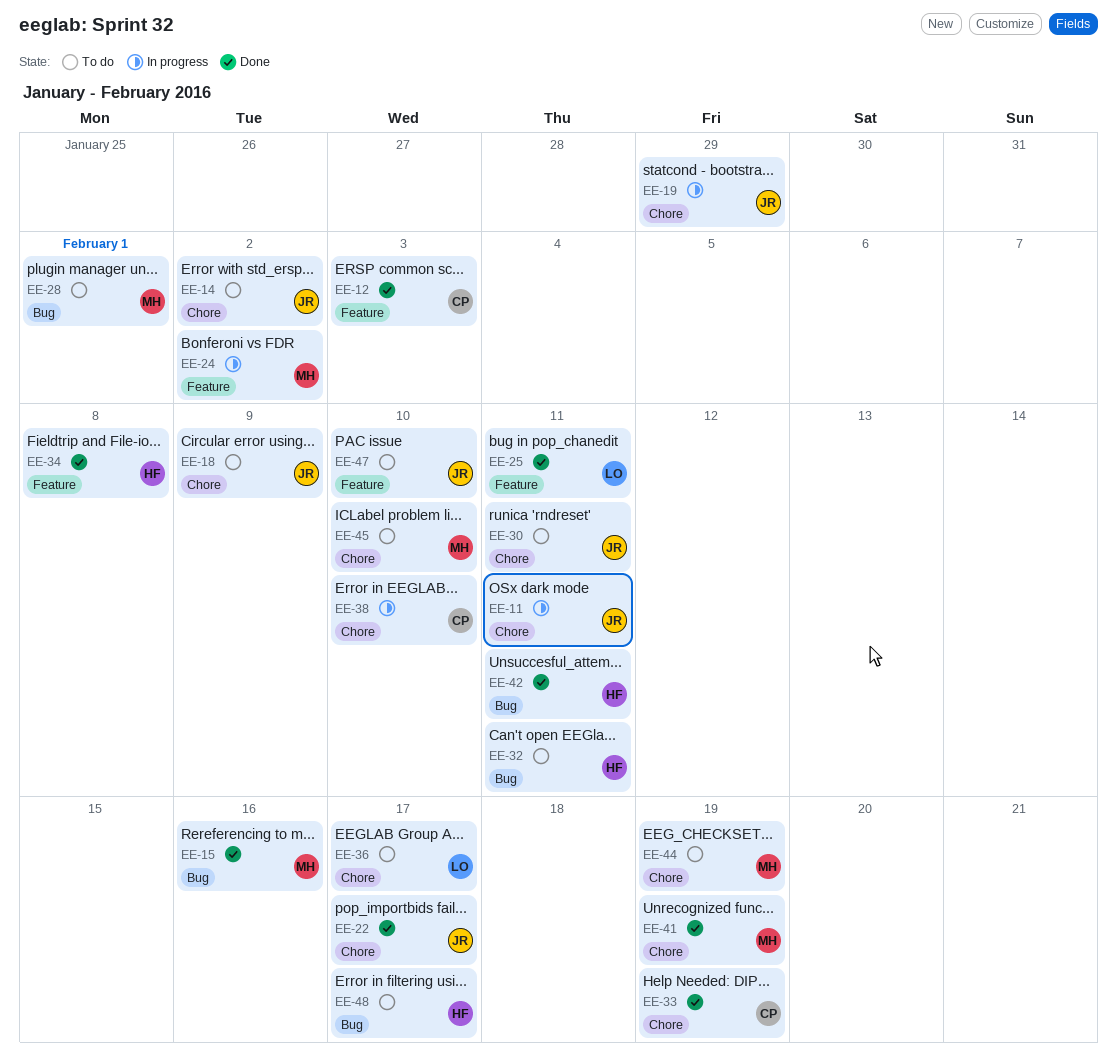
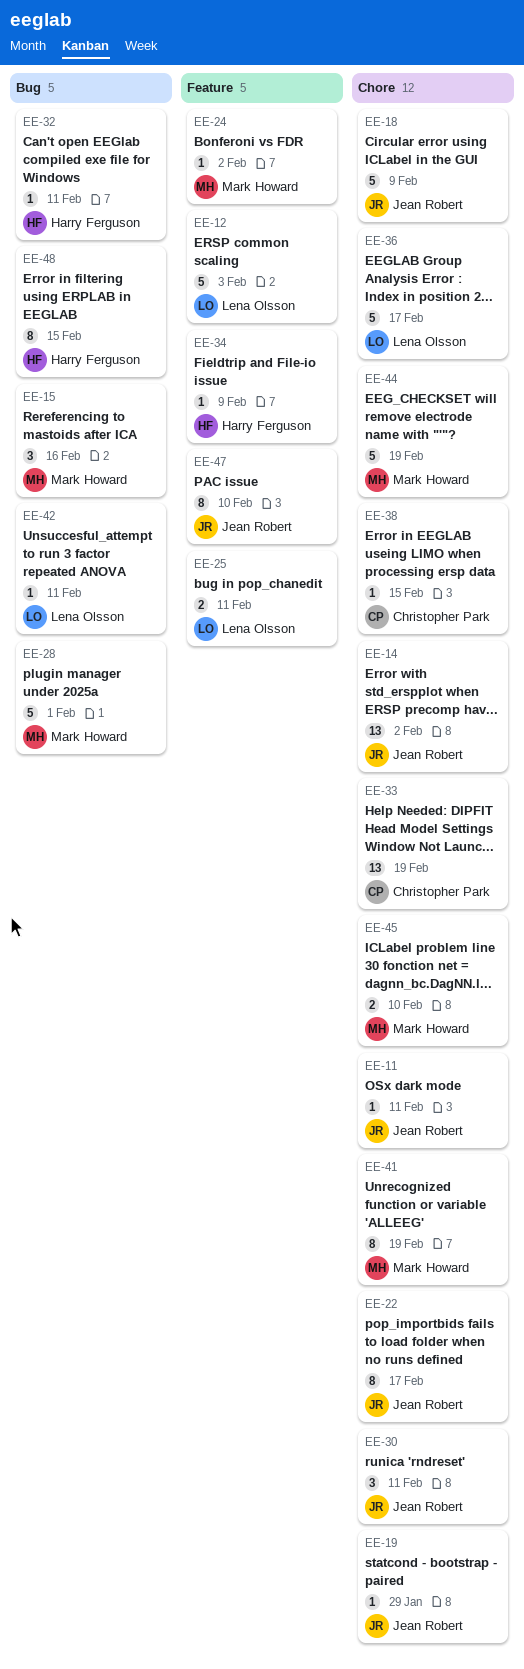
EE-12, owner: Christopher Park -> Lena Olsson
EE-34, due: Feb 8 -> Feb 9
EE-38, due: Feb 10 -> Feb 15
EE-42, owner: Harry Ferguson -> Lena Olsson
EE-48, due: Feb 17 -> Feb 15

